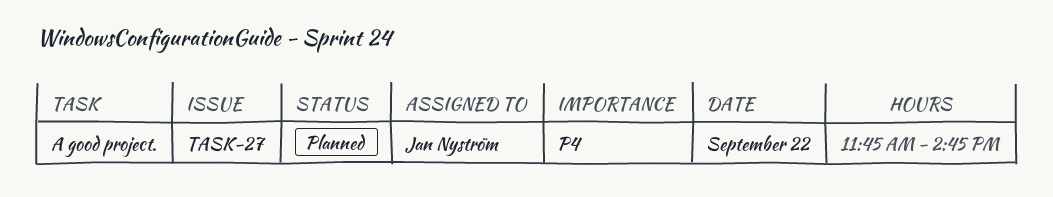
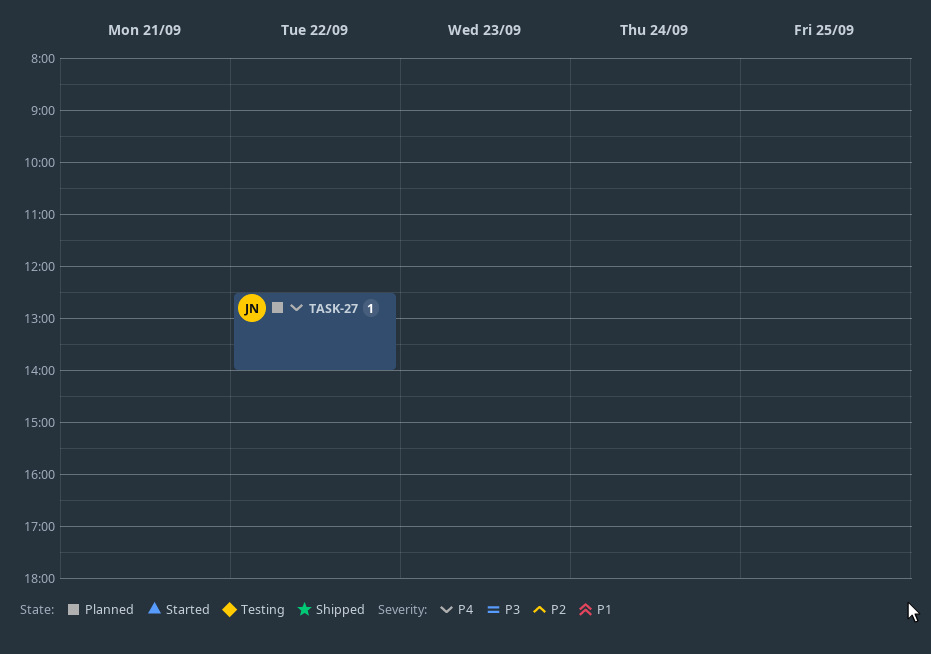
TASK-27, begins: 11:45 -> 12:30
TASK-27, ends: 14:45 -> 14:00

